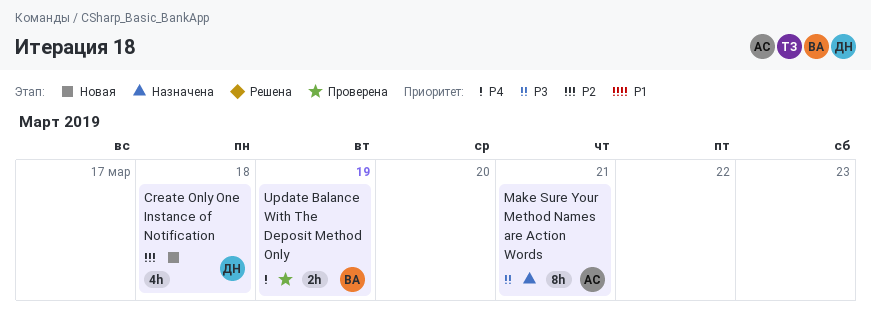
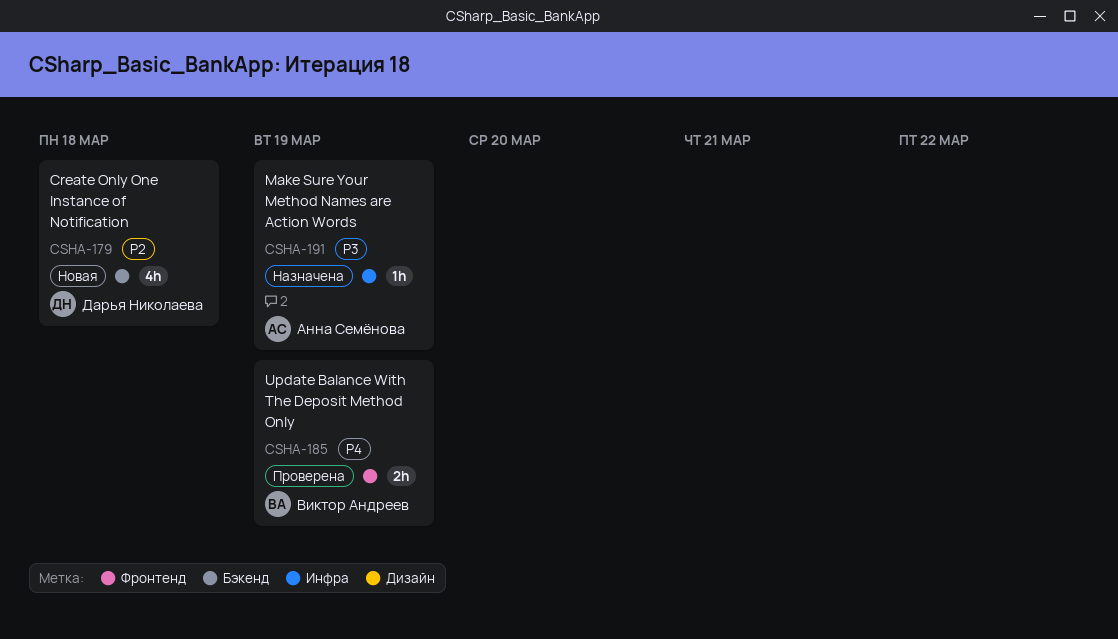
Make Sure Your Method Names are Action Words, estimate: 8h -> 1h
Make Sure Your Method Names are Action Words, due: Mar 21 -> Mar 19

